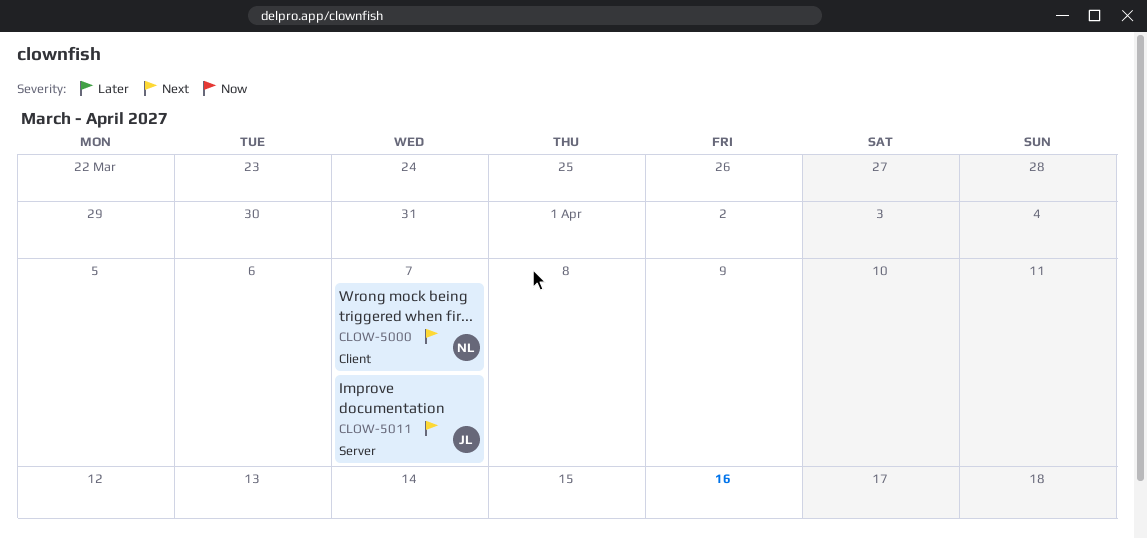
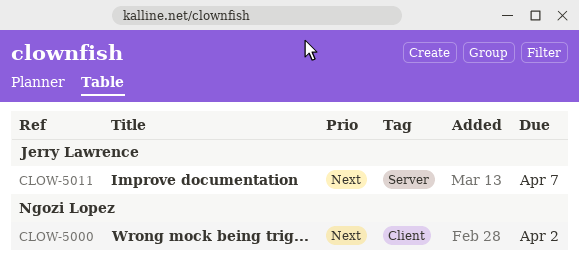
CLOW-5000, due: Apr 7 -> Apr 2

